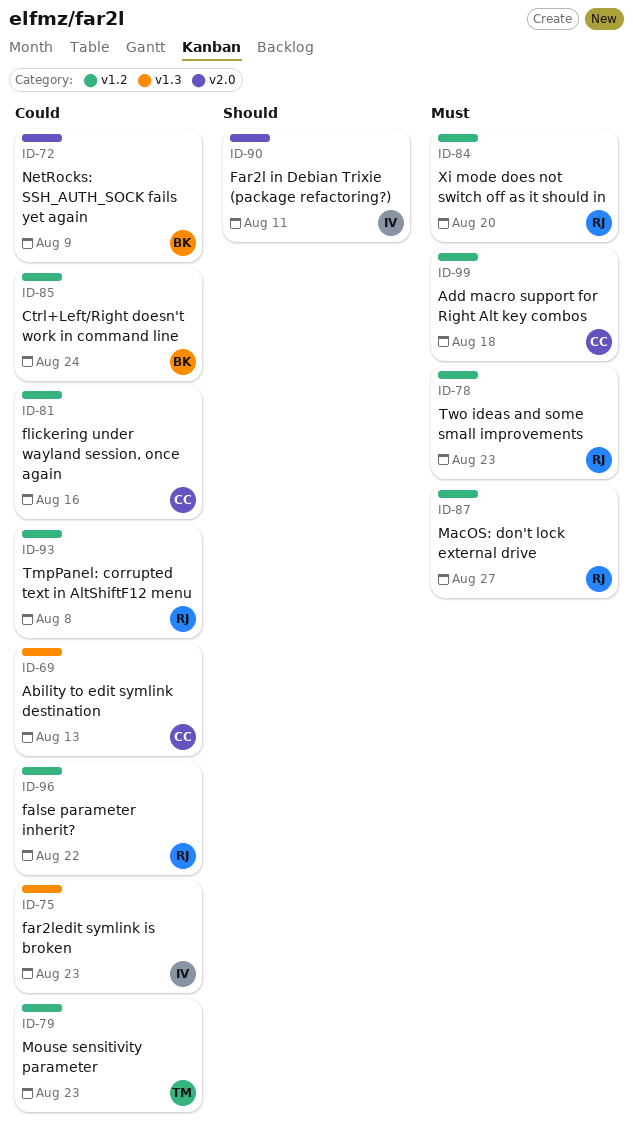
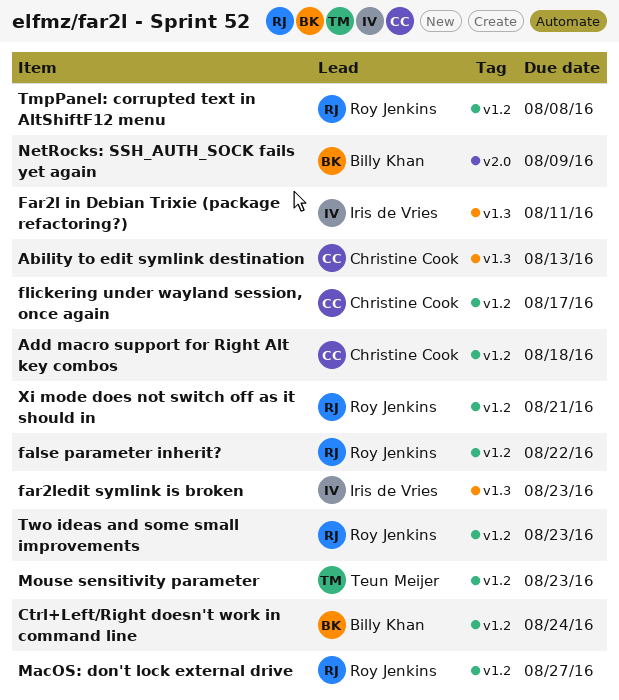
Far2l in Debian Trixie (package refactoring?), label: v2.0 -> v1.3
flickering under wayland session, once again, due: Aug 16 -> Aug 17
Xi mode does not switch off as it should in, due: Aug 20 -> Aug 21

